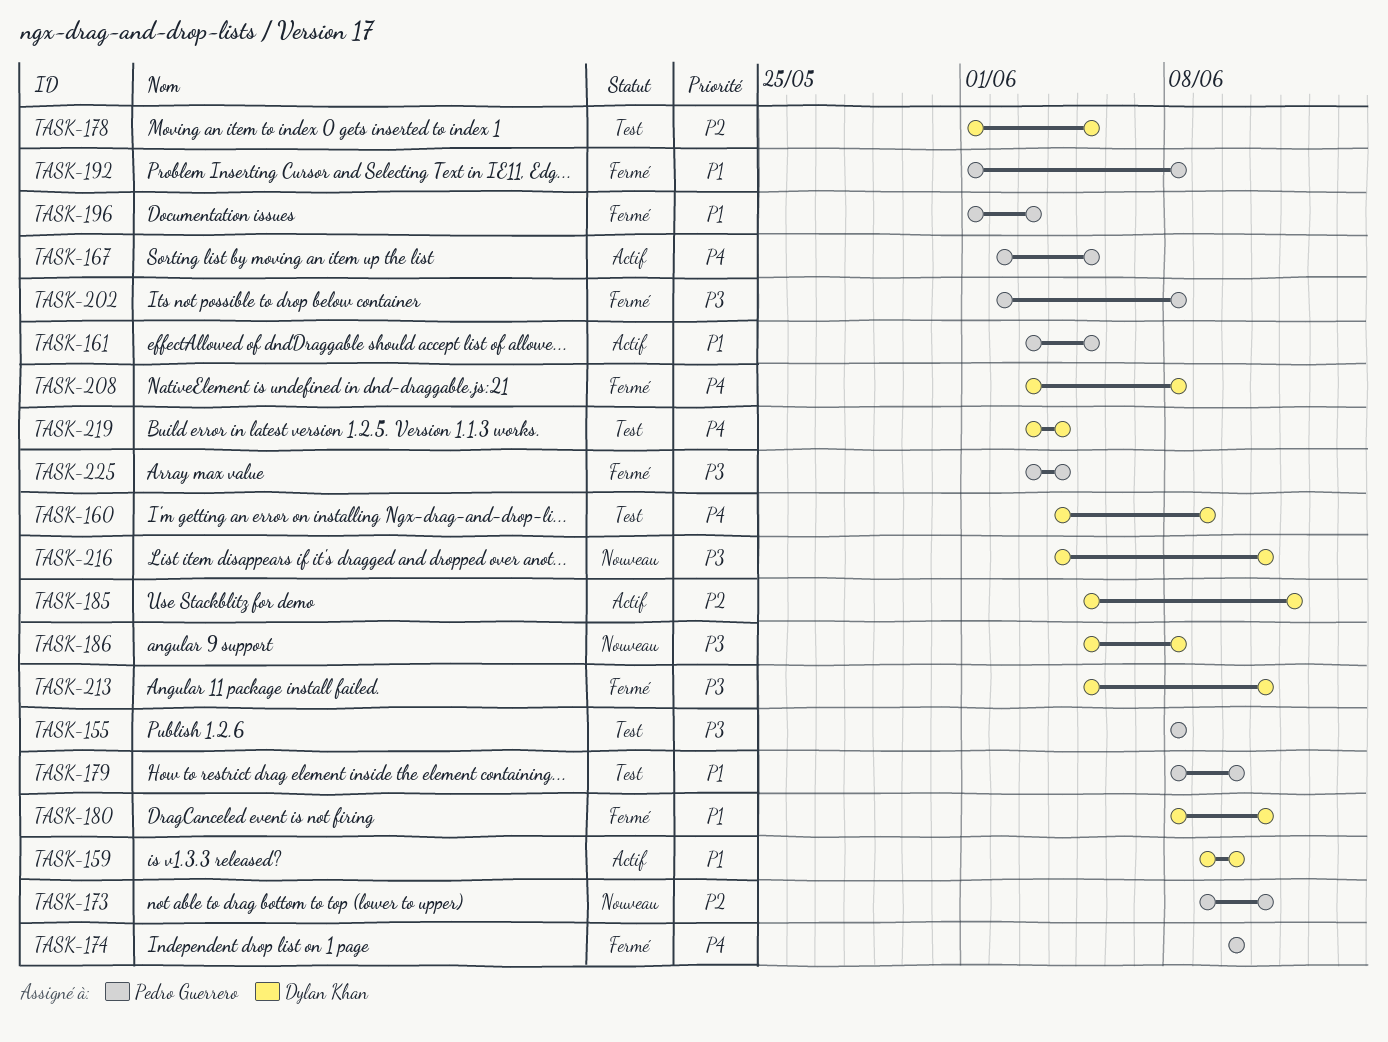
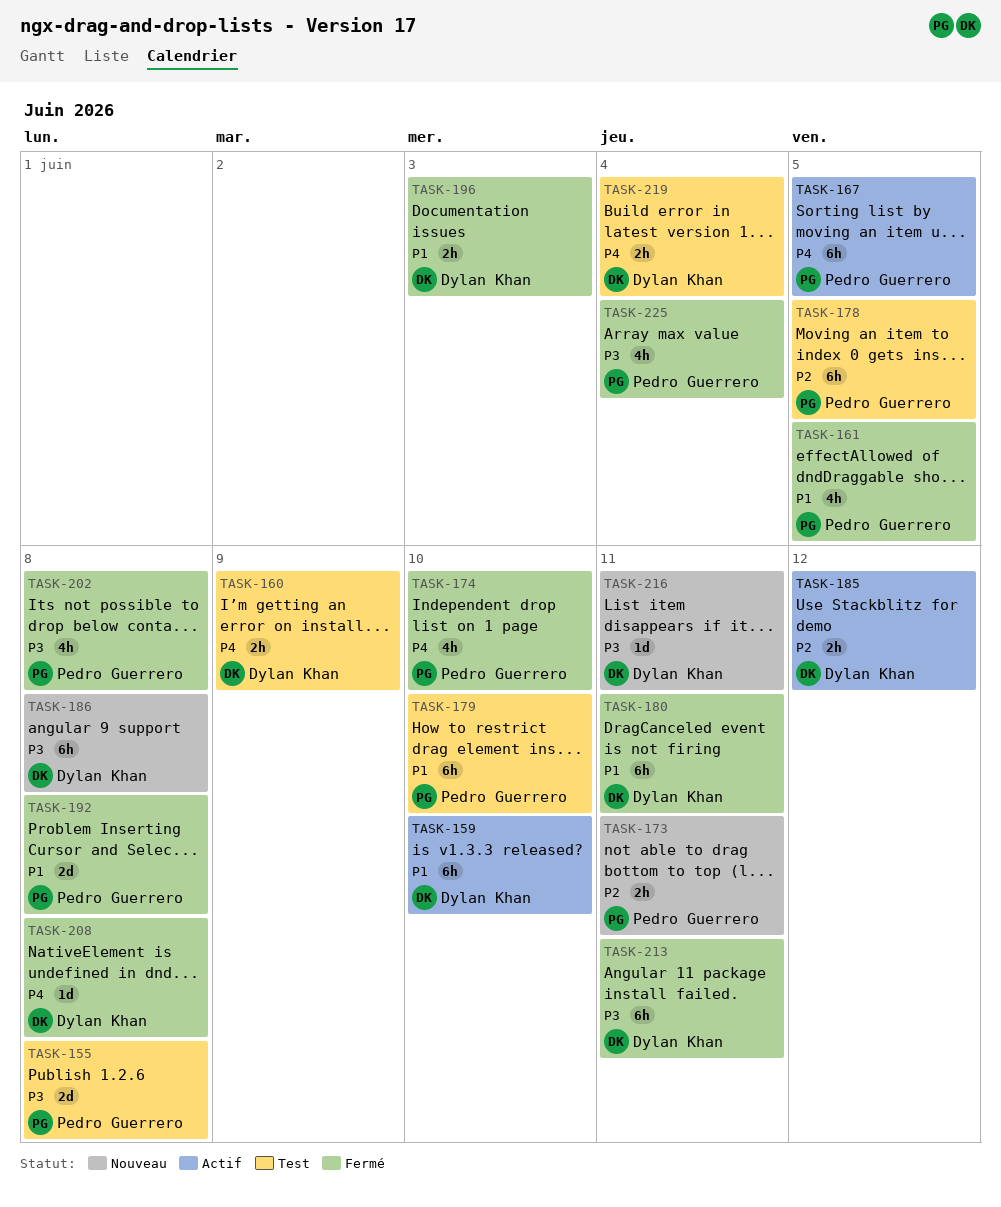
TASK-161, status: Actif -> Fermé
TASK-178, owner: Dylan Khan -> Pedro Guerrero
TASK-196, owner: Pedro Guerrero -> Dylan Khan

